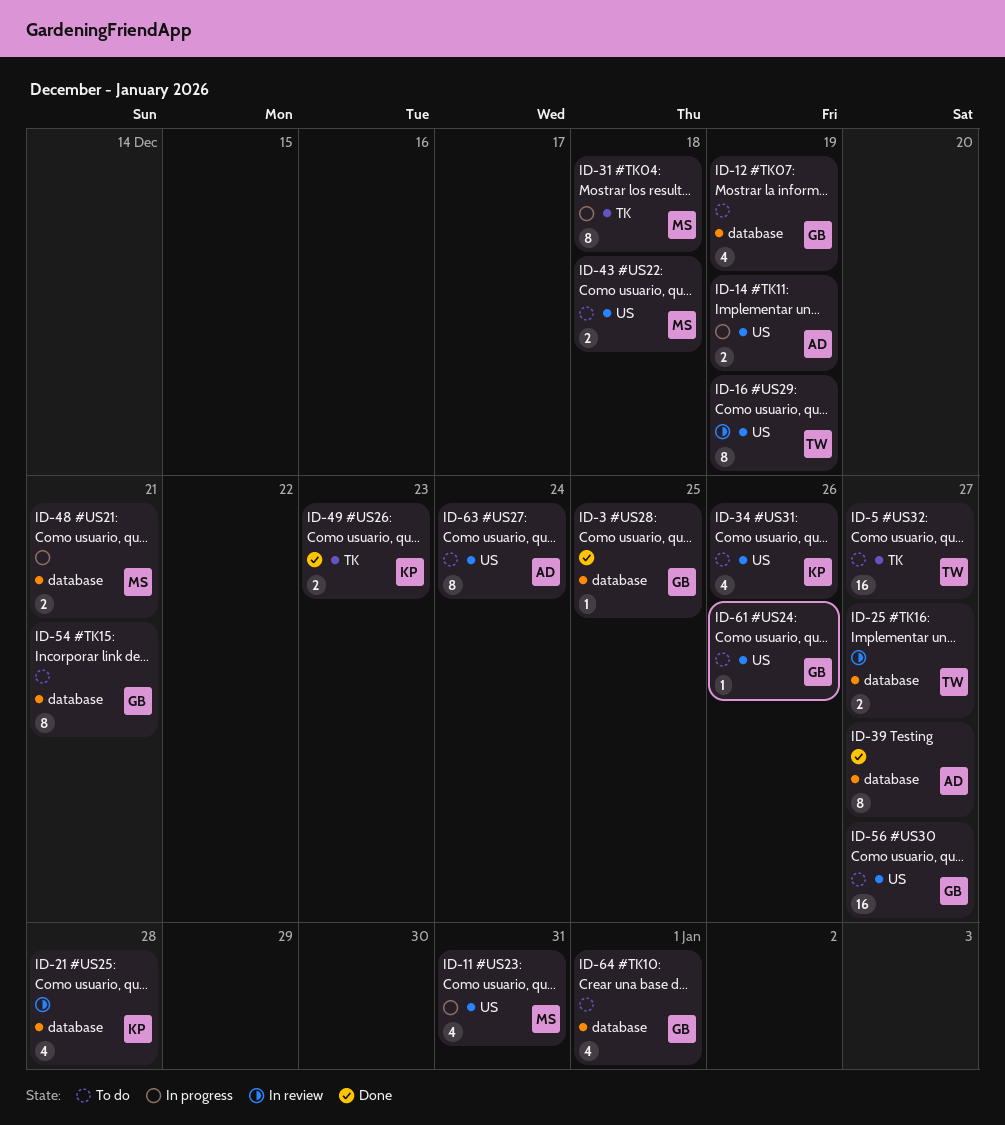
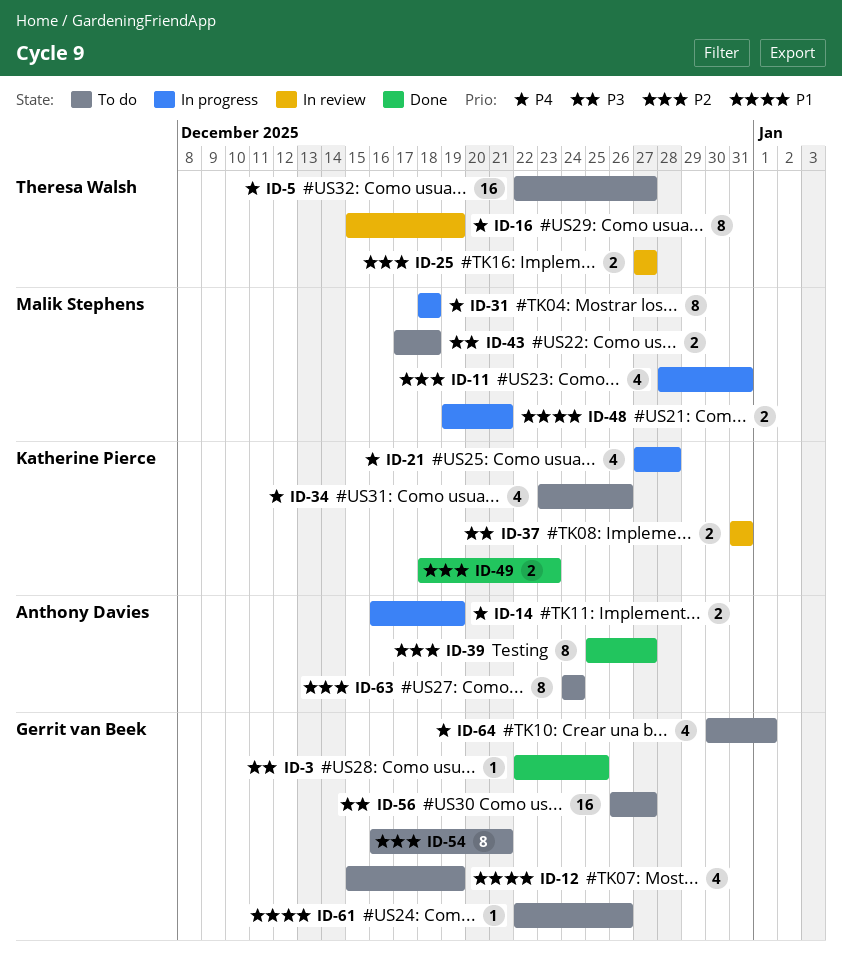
ID-21, status: In review -> In progress
ID-37: none -> present

